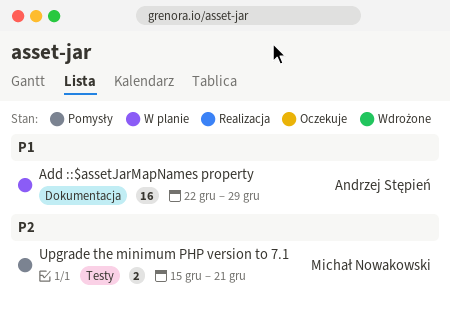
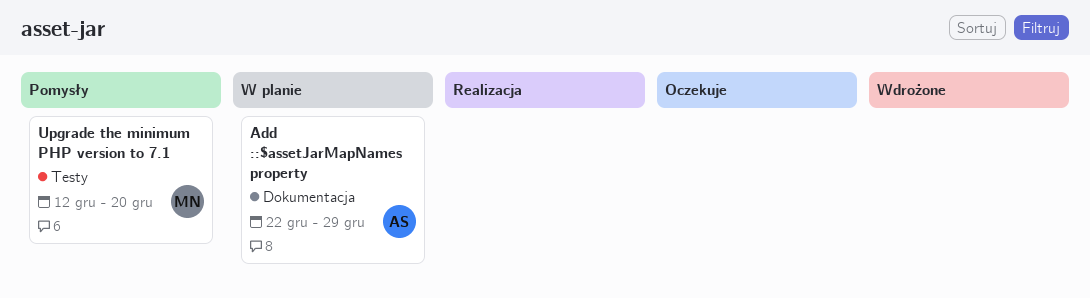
Upgrade the minimum PHP version to 7.1, start: Dec 15 -> Dec 12
Upgrade the minimum PHP version to 7.1, due: Dec 21 -> Dec 20

